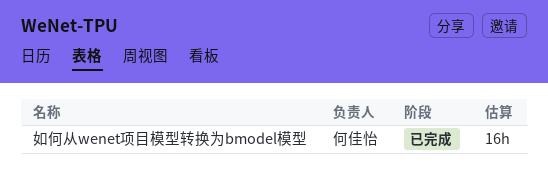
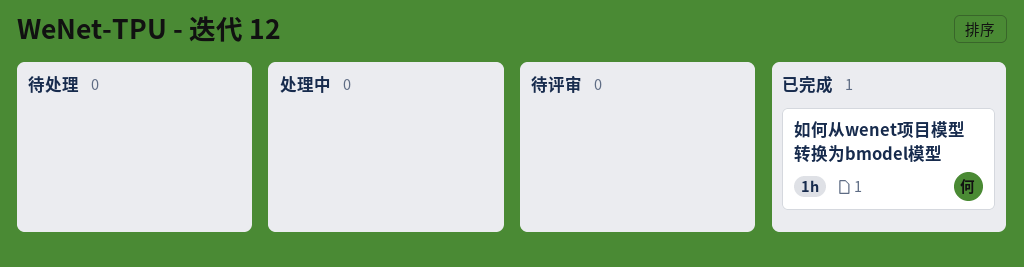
如何从wenet项目模型转换为bmodel模型, estimate: 16h -> 1h

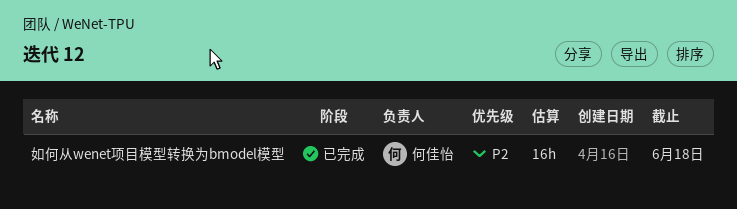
如何从wenet项目模型转换为bmodel模型, estimate: 1h -> 16h

